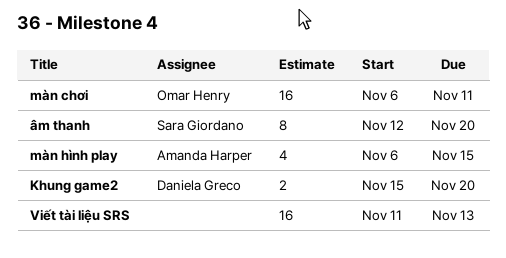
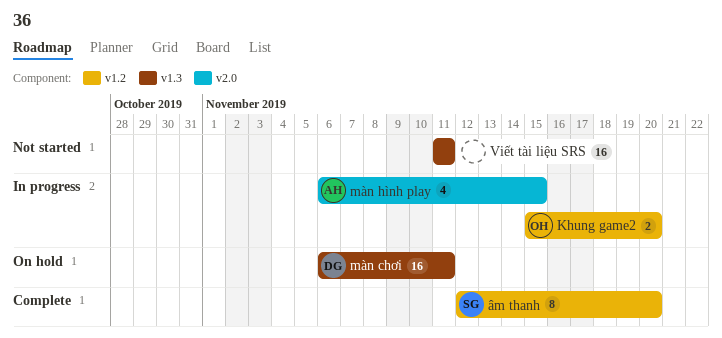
Khung game2, owner: Daniela Greco -> Omar Henry
màn chơi, owner: Omar Henry -> Daniela Greco
Viết tài liệu SRS, due: Nov 13 -> Nov 11

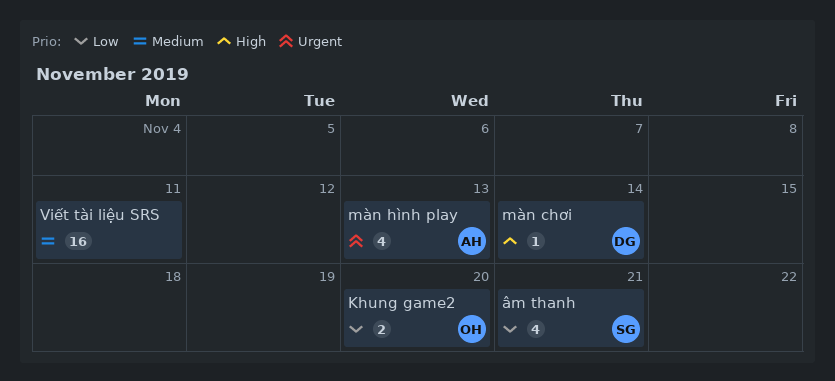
màn chơi, estimate: 16 -> 1
màn chơi, due: Nov 11 -> Nov 14
màn hình play, due: Nov 15 -> Nov 13
âm thanh, estimate: 8 -> 4
âm thanh, due: Nov 20 -> Nov 21

